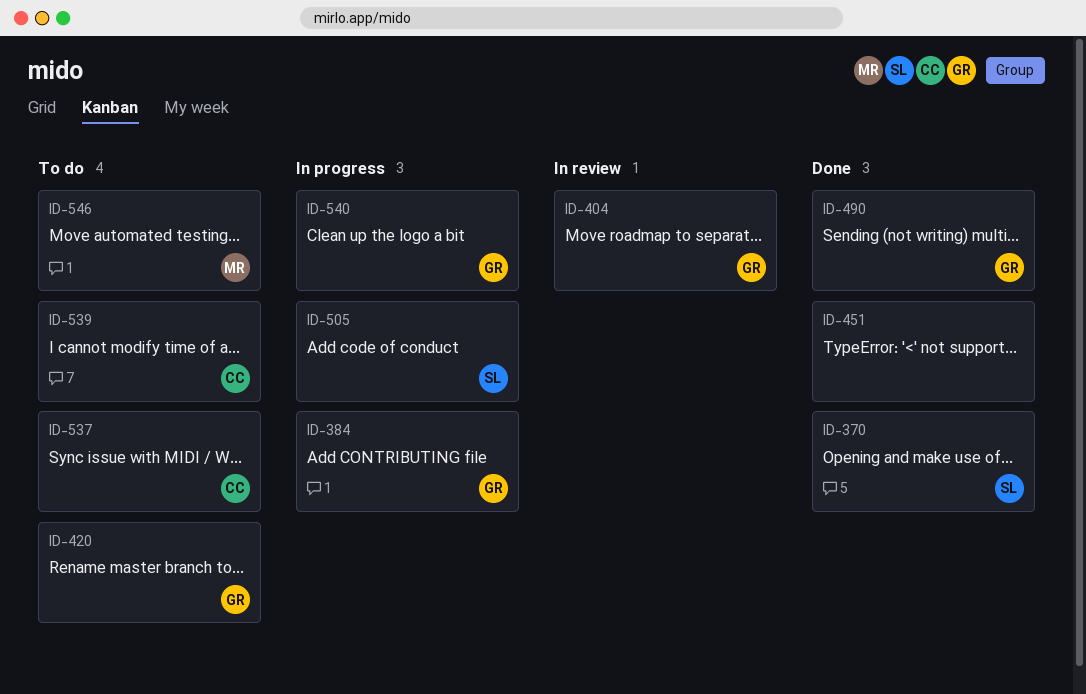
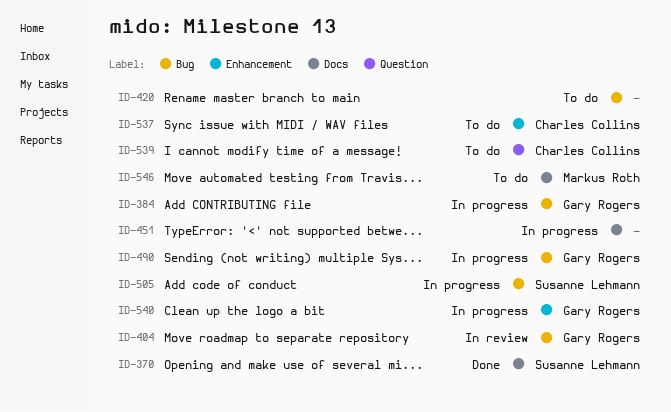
ID-420, owner: Gary Rogers -> none
ID-451, status: Done -> In progress
ID-490, status: Done -> In progress

